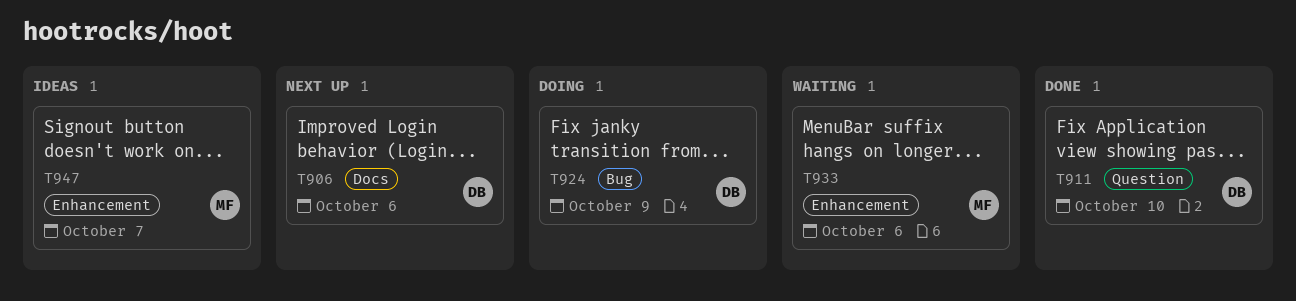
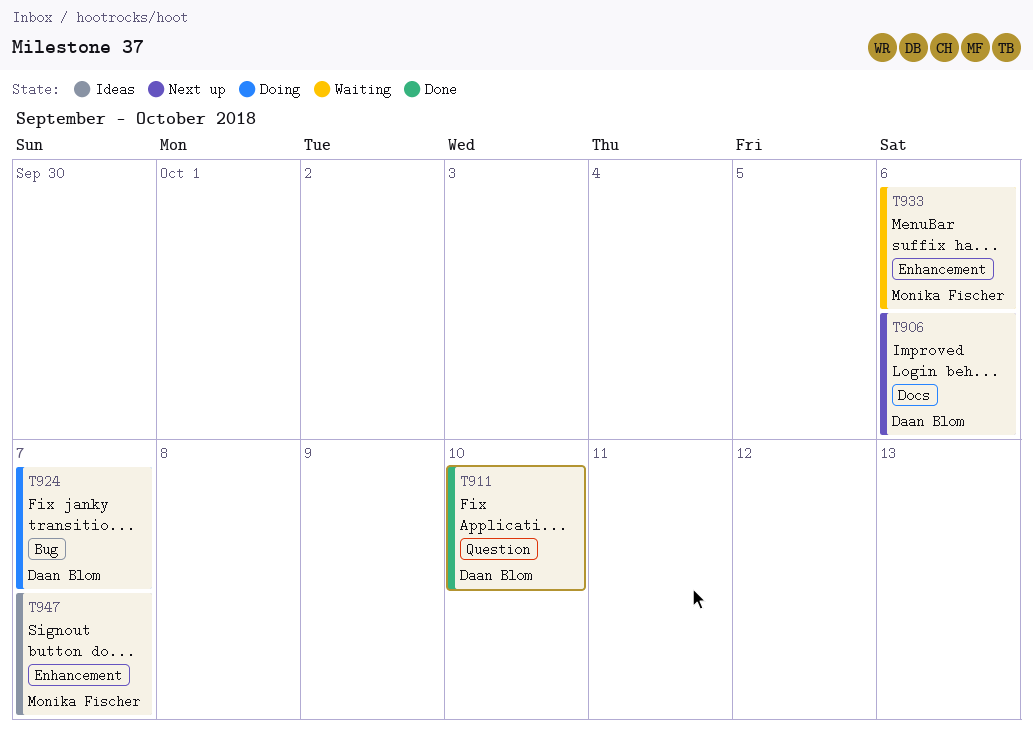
T924, due: Oct 9 -> Oct 7

